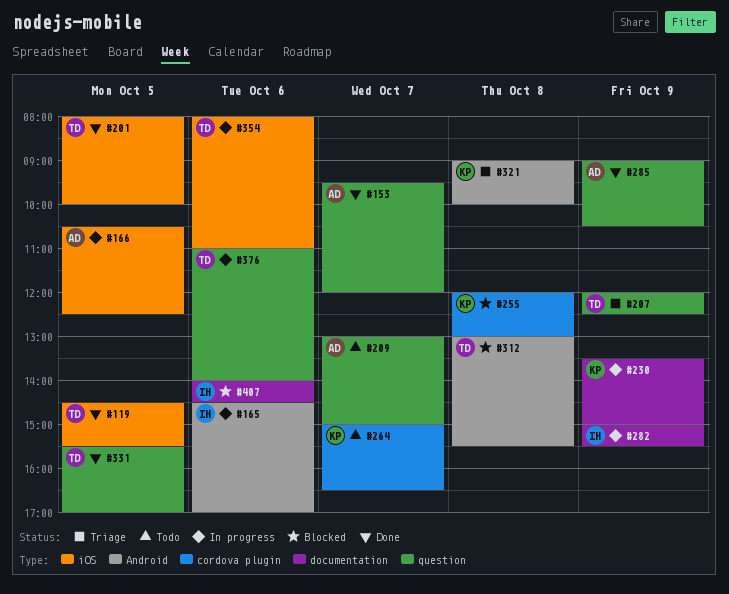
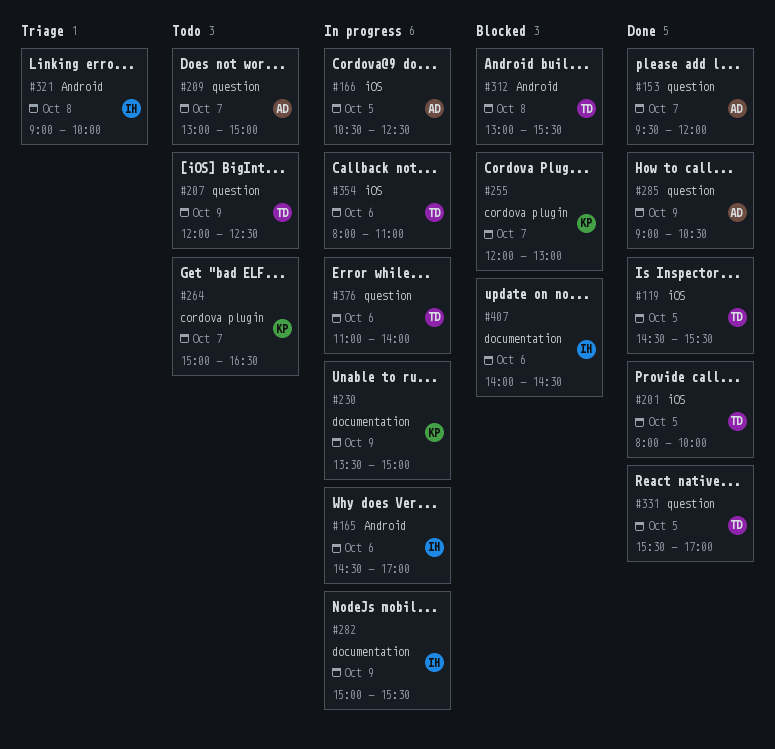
#207, status: Triage -> Todo
#255, day: Oct 8 -> Oct 7
#321, owner: KP -> IH

